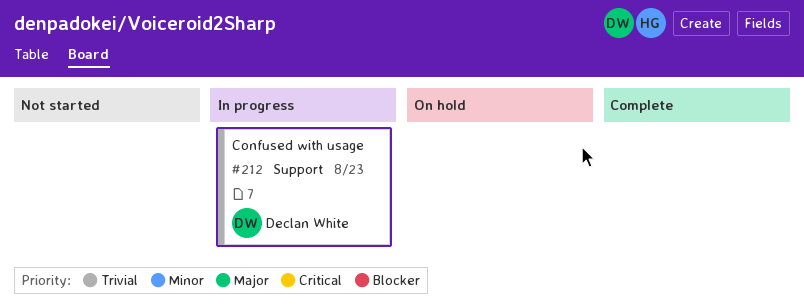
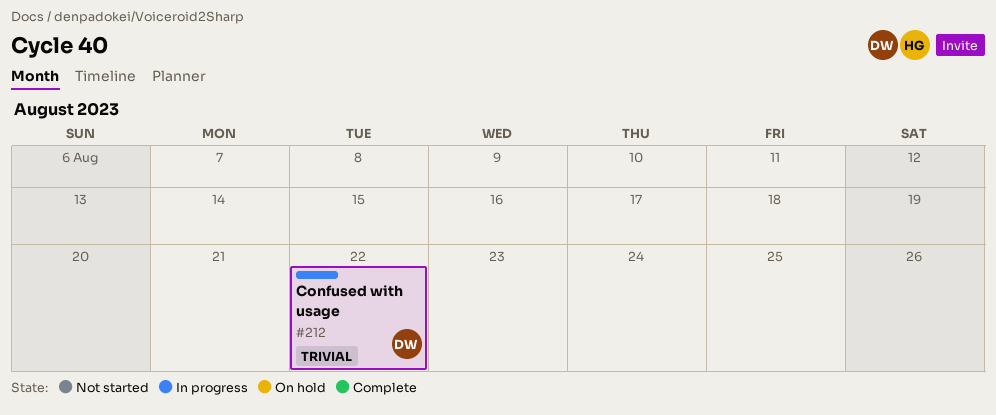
#212, due: Aug 23 -> Aug 22

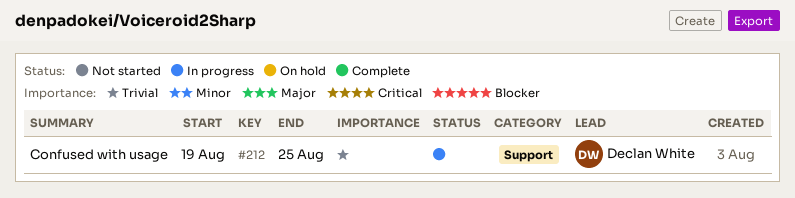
#212, due: Aug 22 -> Aug 25

